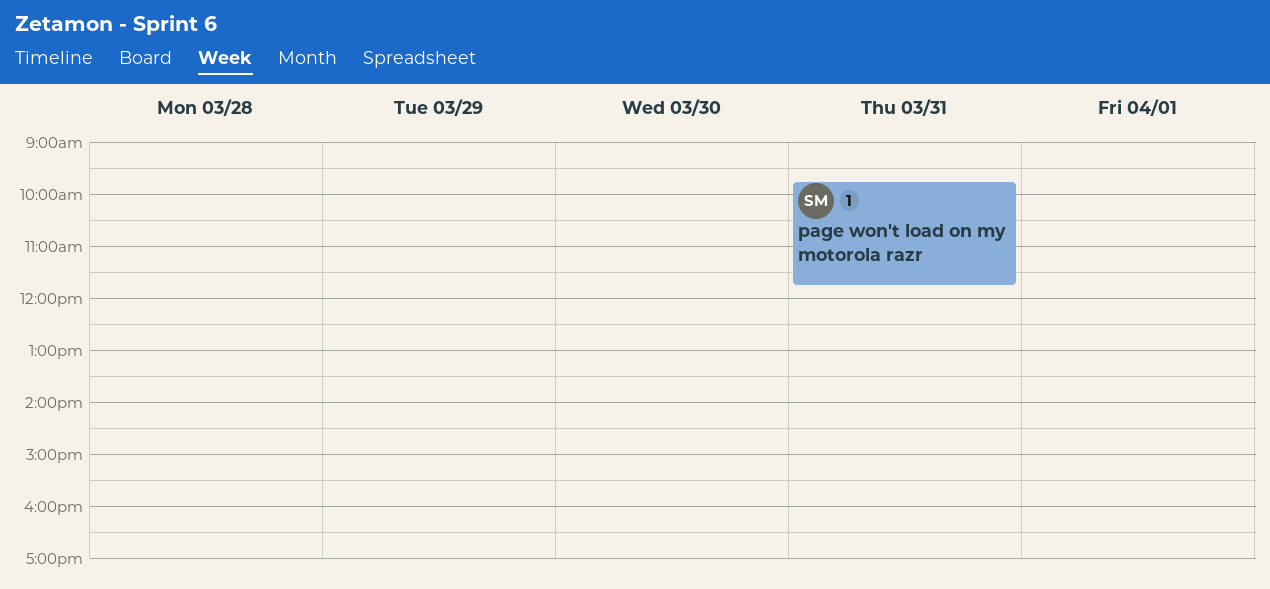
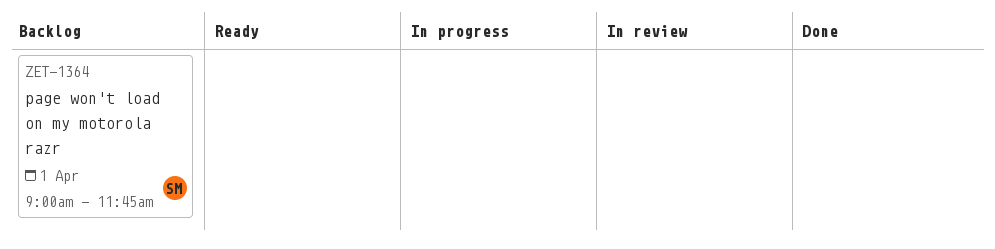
page won't load on my motorola razr, day: Mar 31 -> Apr 1
page won't load on my motorola razr, begins: 09:45 -> 09:00

